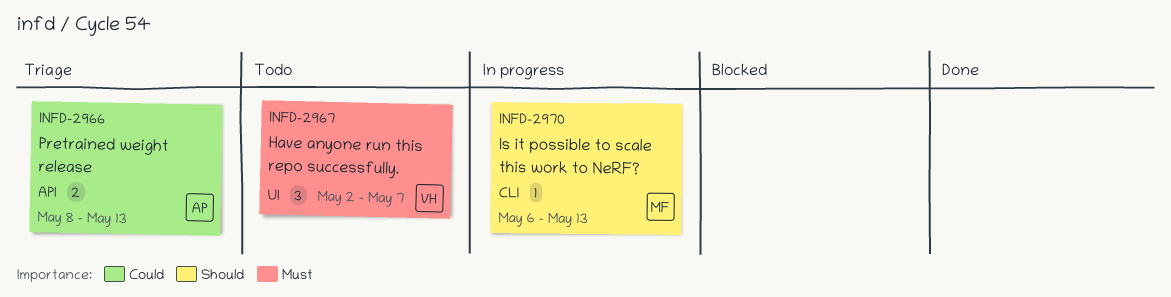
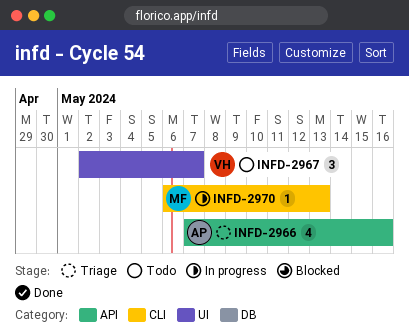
INFD-2966, estimate: 2 -> 4
INFD-2966, start: May 8 -> May 7
INFD-2966, due: May 13 -> May 16

